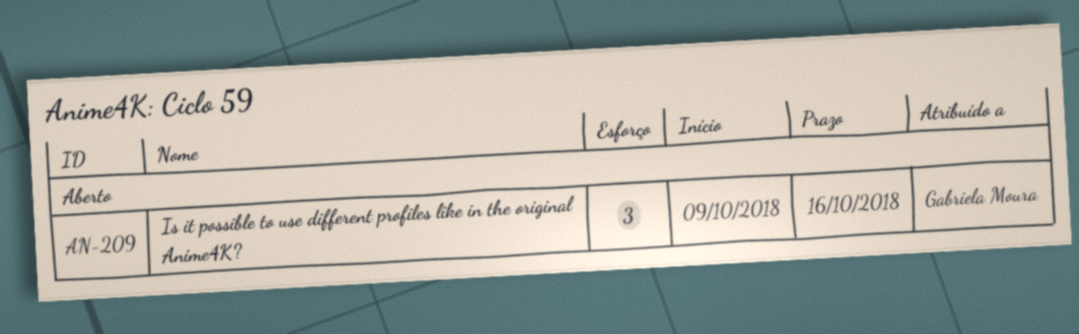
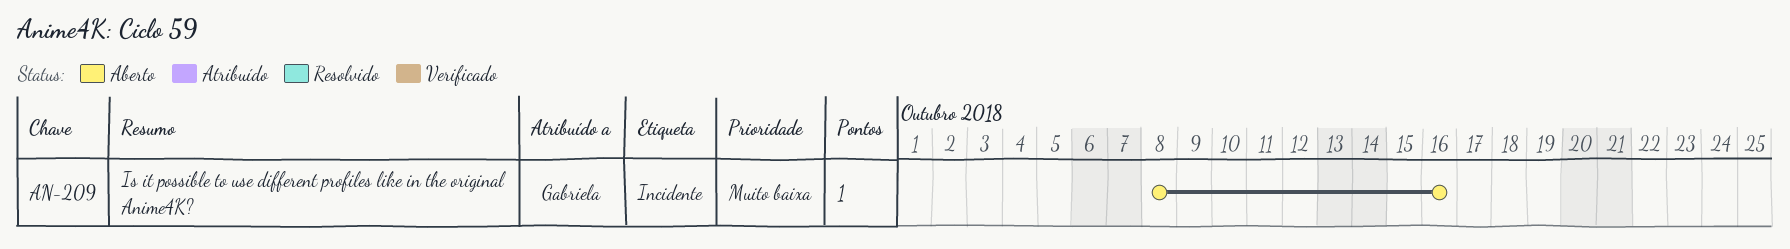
AN-209, estimate: 3 -> 1
AN-209, start: Oct 9 -> Oct 8

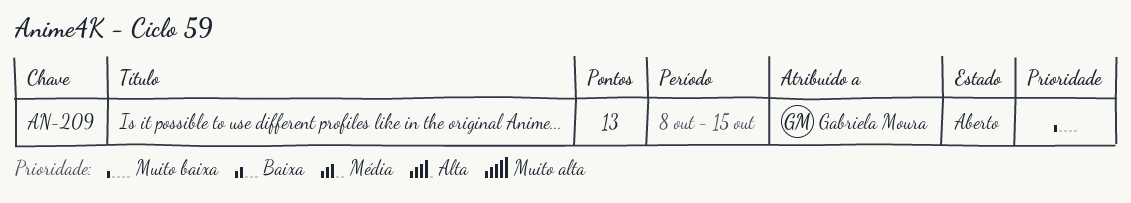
AN-209, estimate: 1 -> 13
AN-209, due: Oct 16 -> Oct 15

